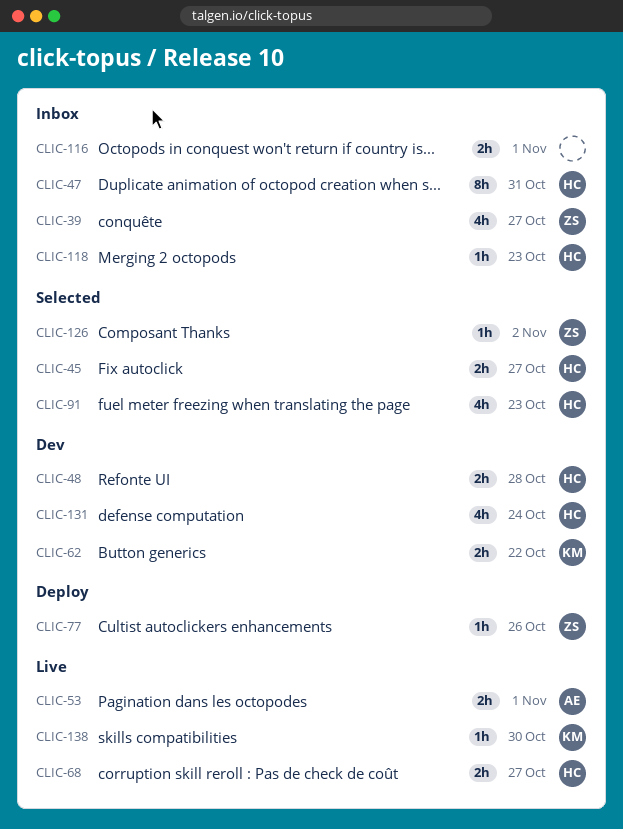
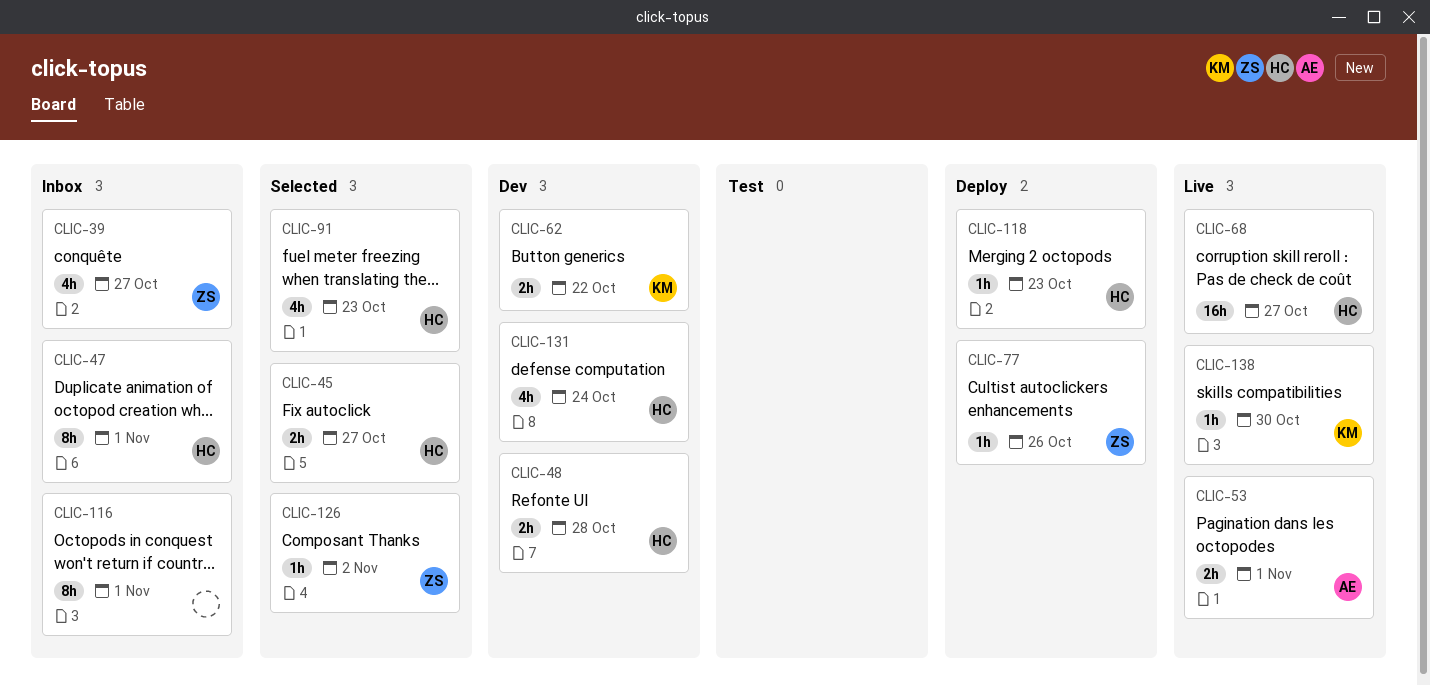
CLIC-47, due: Oct 31 -> Nov 1
CLIC-68, estimate: 2h -> 16h
CLIC-116, estimate: 2h -> 8h
CLIC-118, status: Inbox -> Deploy

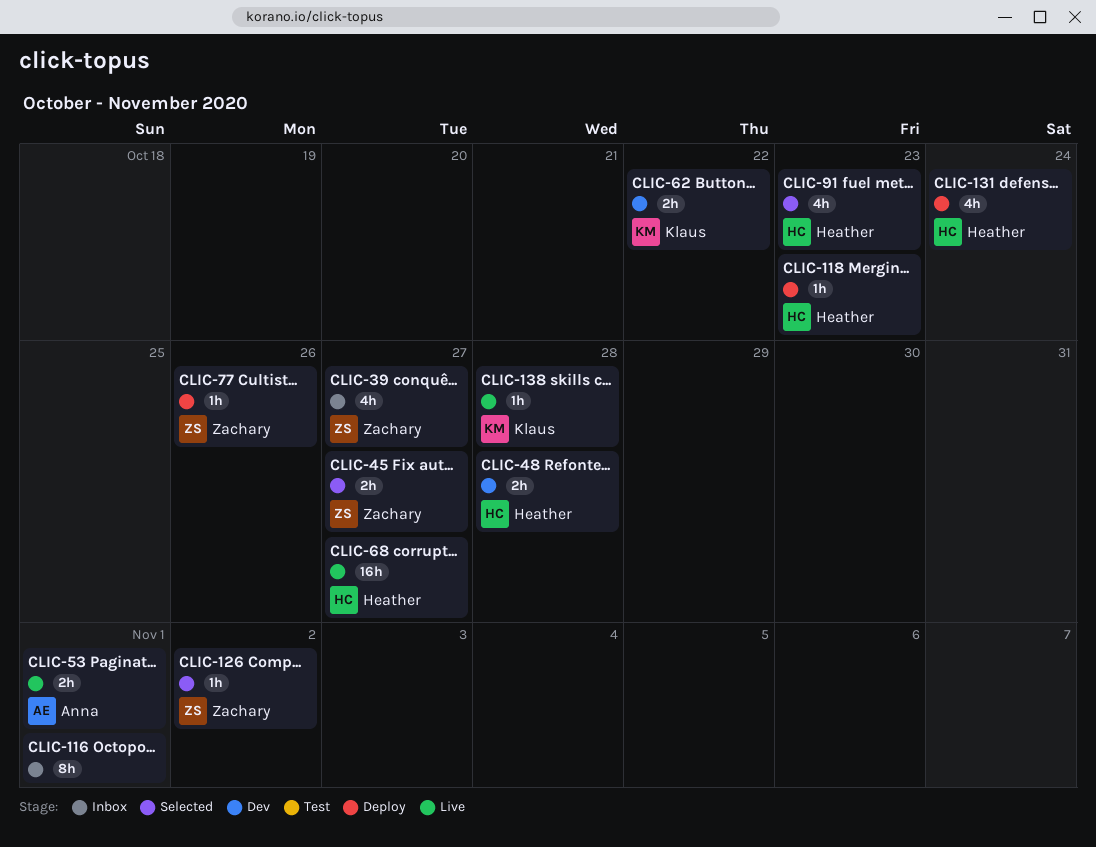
CLIC-45, owner: Heather -> Zachary
CLIC-47: present -> none
CLIC-131, status: Dev -> Deploy
CLIC-138, due: Oct 30 -> Oct 28

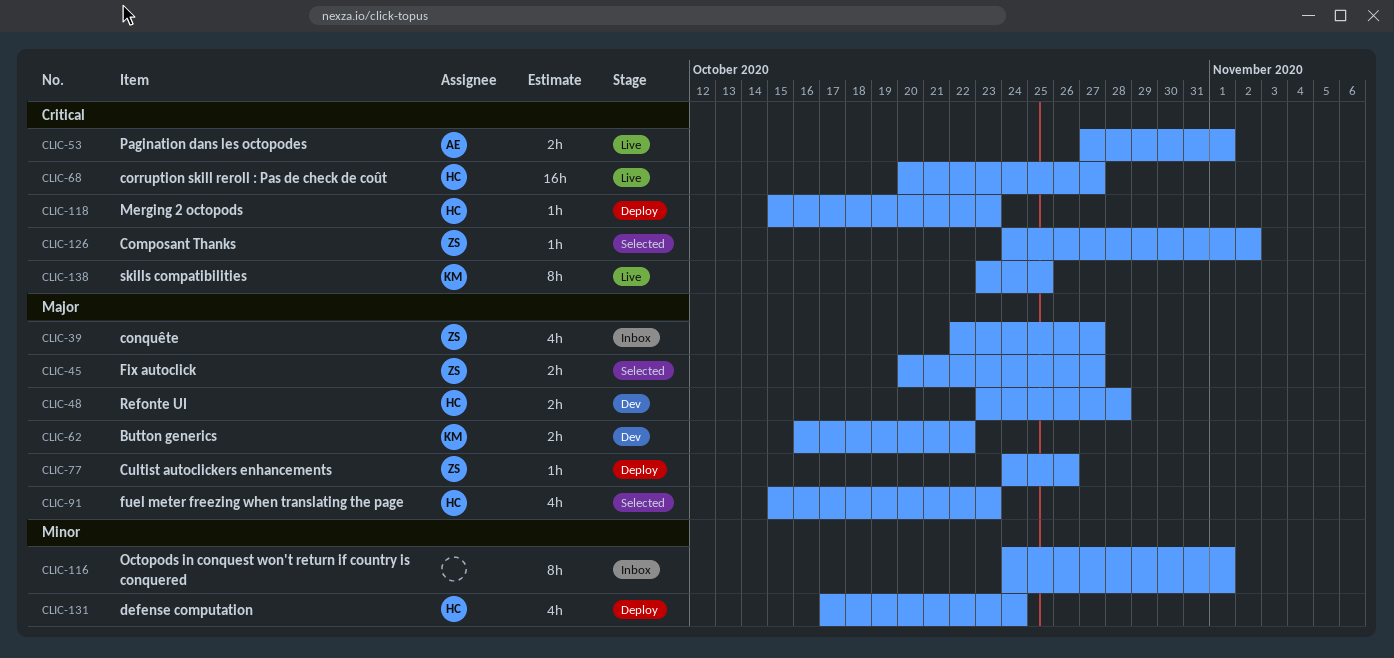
CLIC-138, estimate: 1h -> 8h
CLIC-138, due: Oct 28 -> Oct 25

